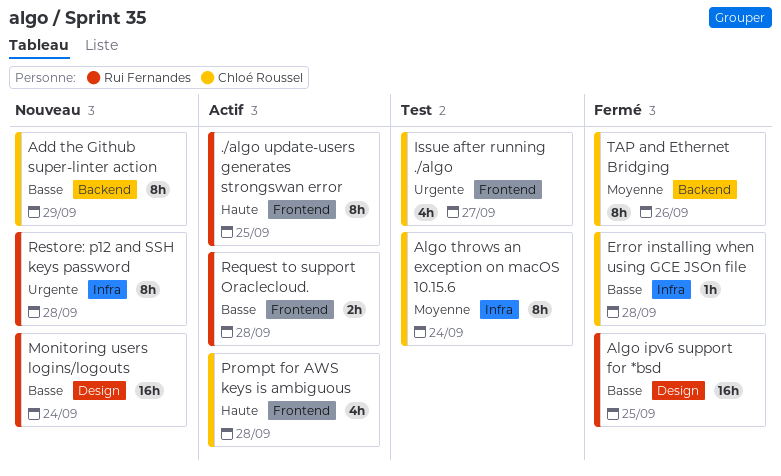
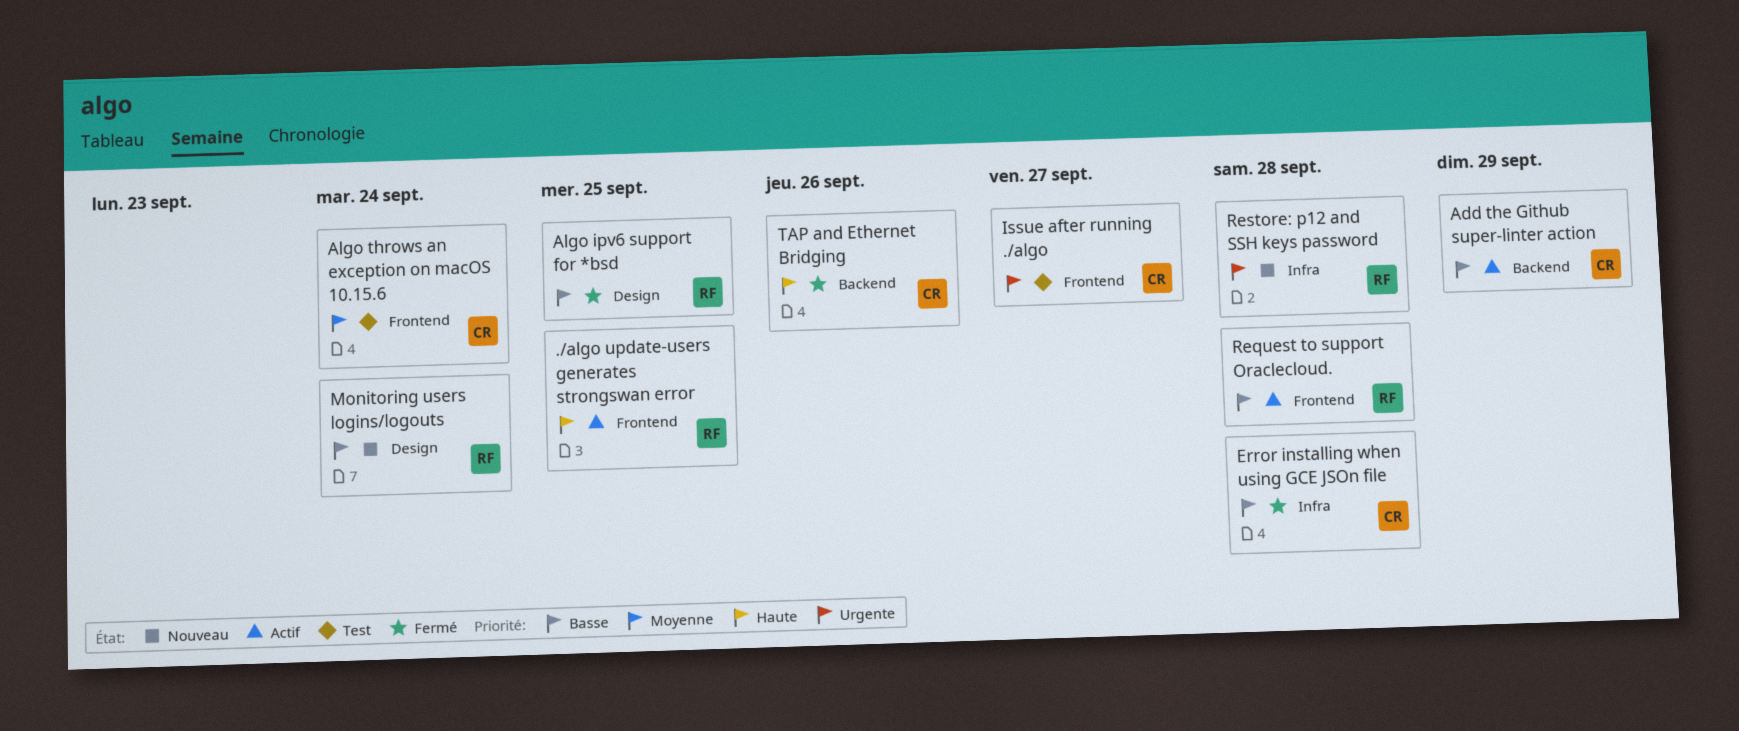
Add the Github super-linter action, status: Nouveau -> Actif
Algo throws an exception on macOS 10.15.6, label: Infra -> Frontend
Prompt for AWS keys is ambiguous: present -> none
TAP and Ethernet Bridging, priority: Moyenne -> Haute

